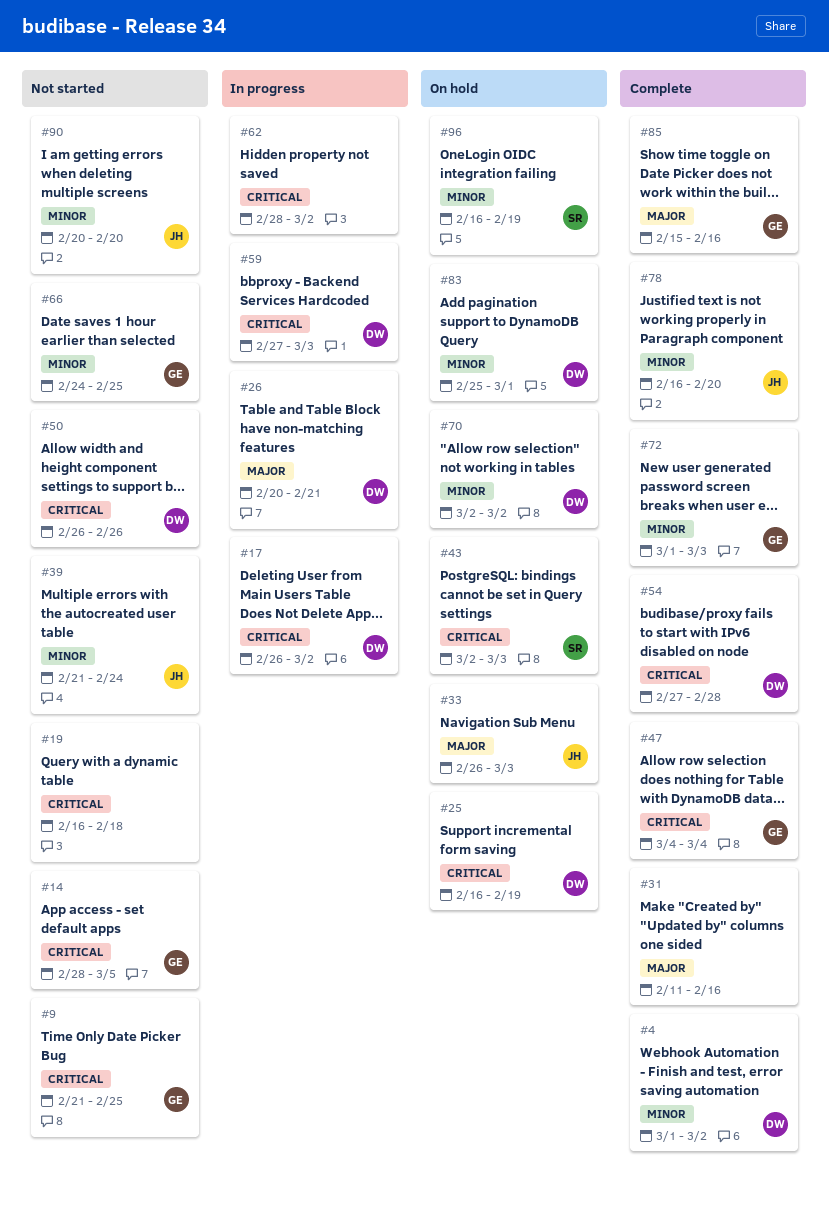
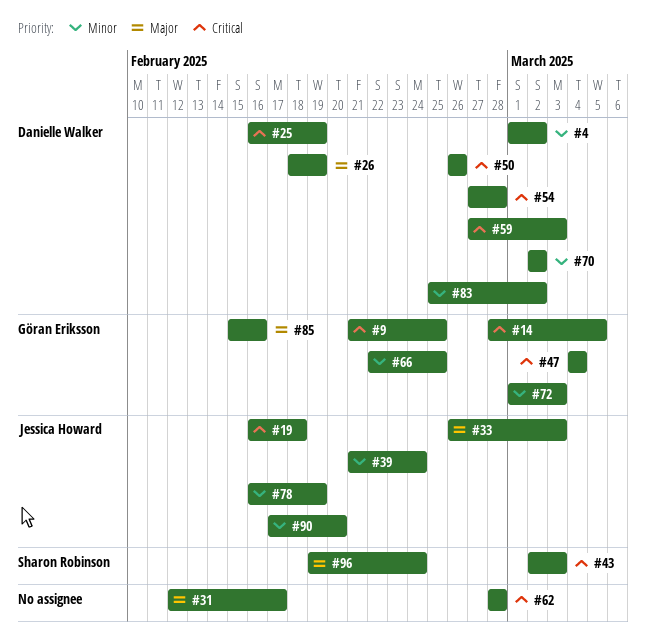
#17: present -> none
#19, owner: none -> Jessica Howard
#26, start: Feb 20 -> Feb 18
#26, due: Feb 21 -> Feb 19
#31, start: Feb 11 -> Feb 12
#31, due: Feb 16 -> Feb 17
#62, due: Mar 2 -> Feb 28
#66, start: Feb 24 -> Feb 22
#78, due: Feb 20 -> Feb 19
#83, due: Mar 1 -> Mar 2
#90, start: Feb 20 -> Feb 17
#96, priority: Minor -> Major
#96, start: Feb 16 -> Feb 19
#96, due: Feb 19 -> Feb 24

